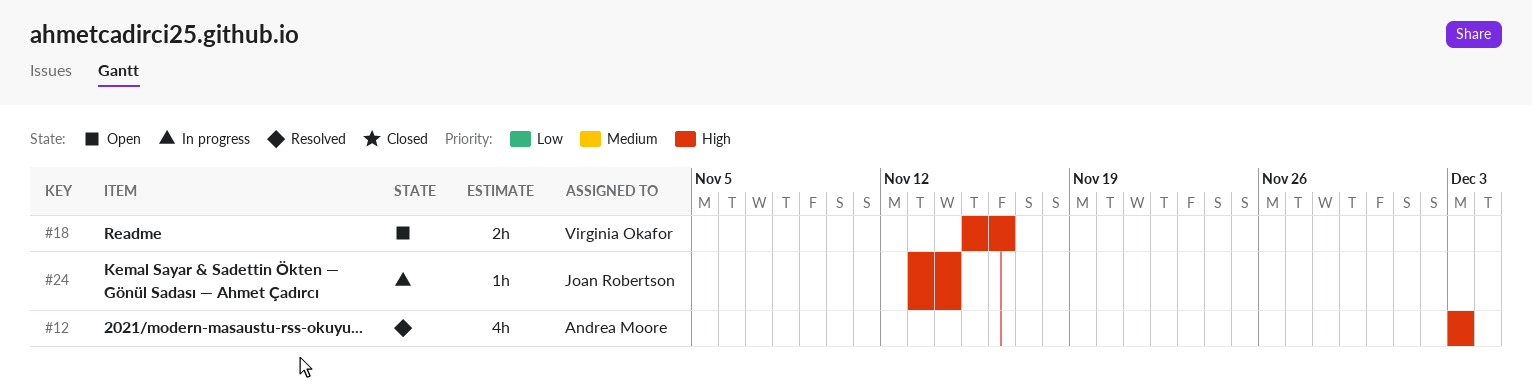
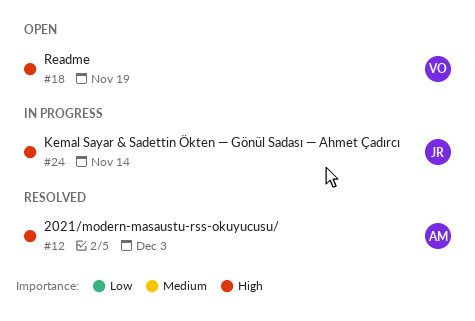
#18, due: Nov 16 -> Nov 19

